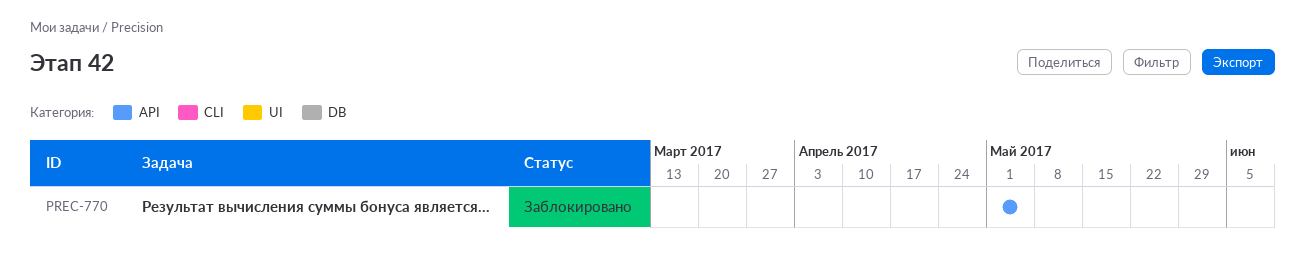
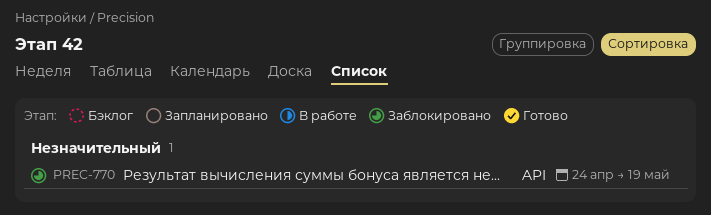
PREC-770, start: May 1 -> Apr 24
PREC-770, due: May 5 -> May 19

